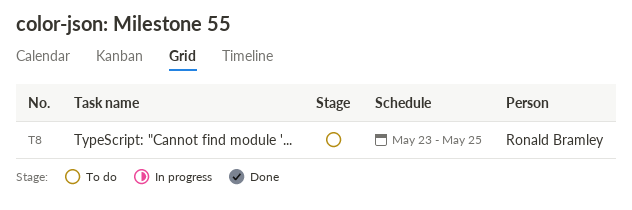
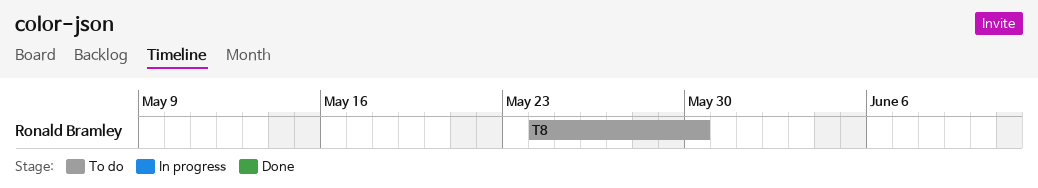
T8, start: May 23 -> May 24
T8, due: May 25 -> May 30

